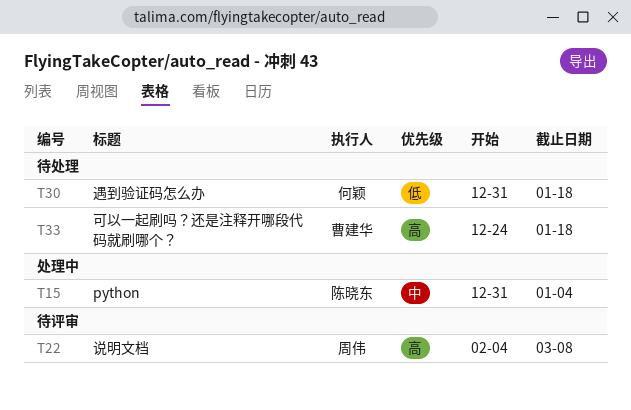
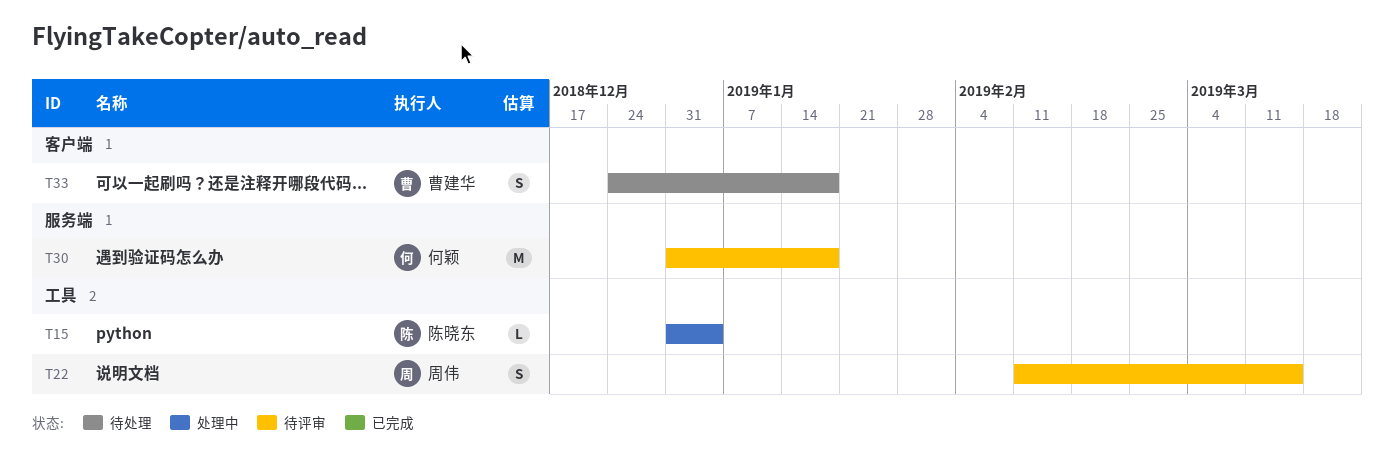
T22, start: Feb 4 -> Feb 11
T22, due: Mar 8 -> Mar 15
T30, status: 待处理 -> 待评审

